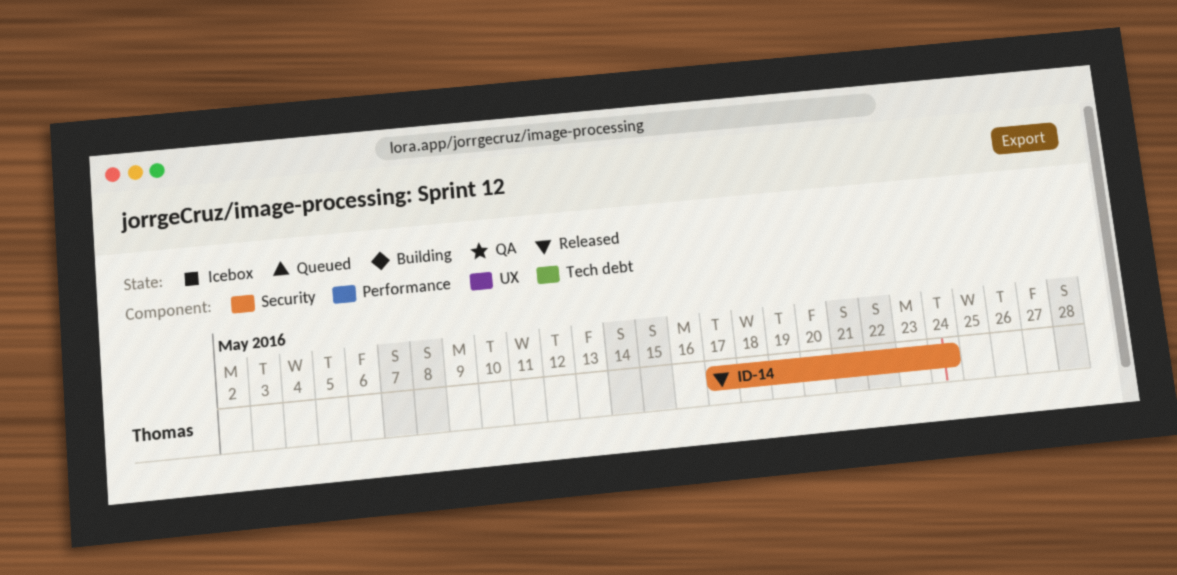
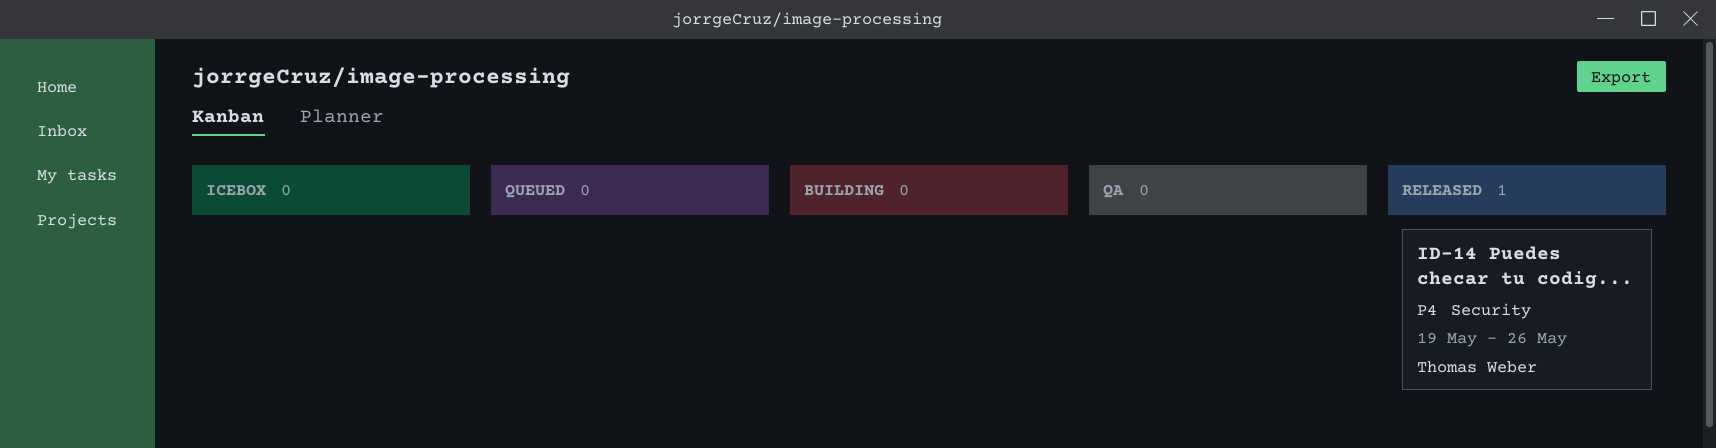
ID-14, start: May 17 -> May 19
ID-14, due: May 24 -> May 26

